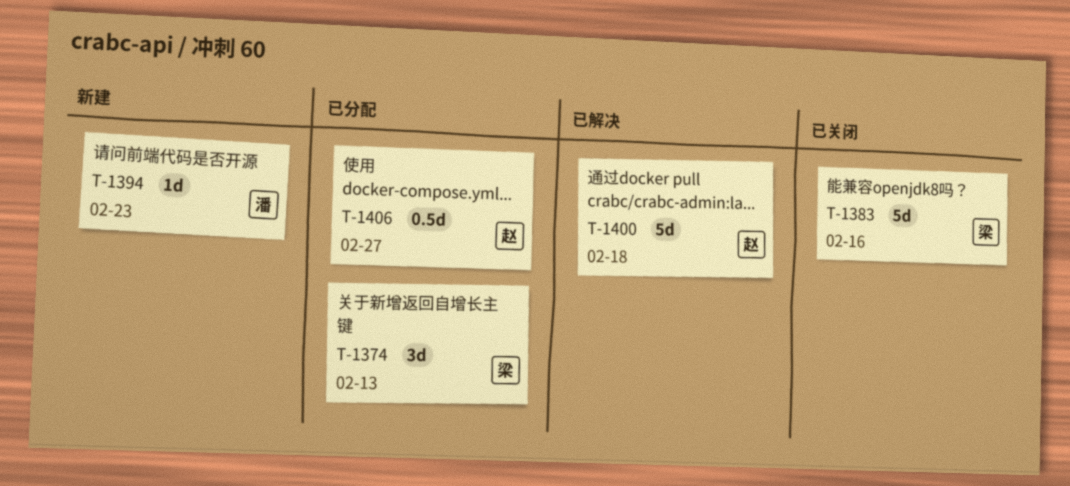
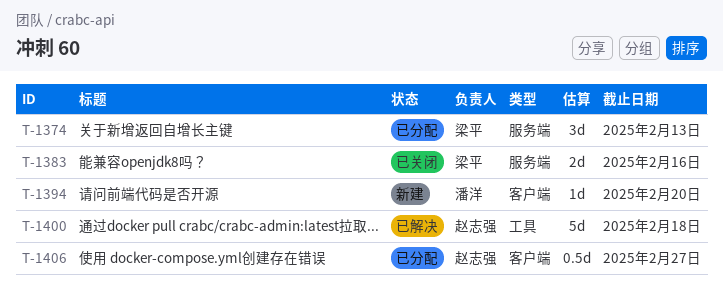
T-1383, estimate: 5d -> 2d
T-1394, due: Feb 23 -> Feb 20

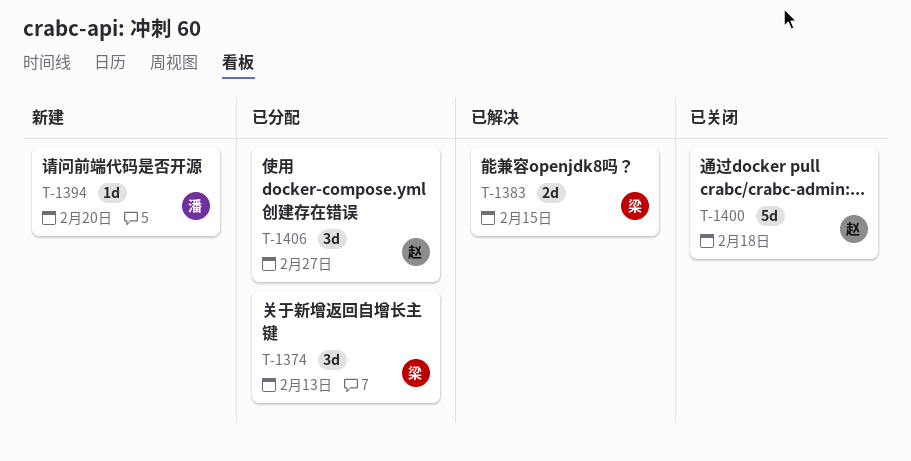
T-1383, status: 已关闭 -> 已解决
T-1383, due: Feb 16 -> Feb 15
T-1400, status: 已解决 -> 已关闭
T-1406, estimate: 0.5d -> 3d

